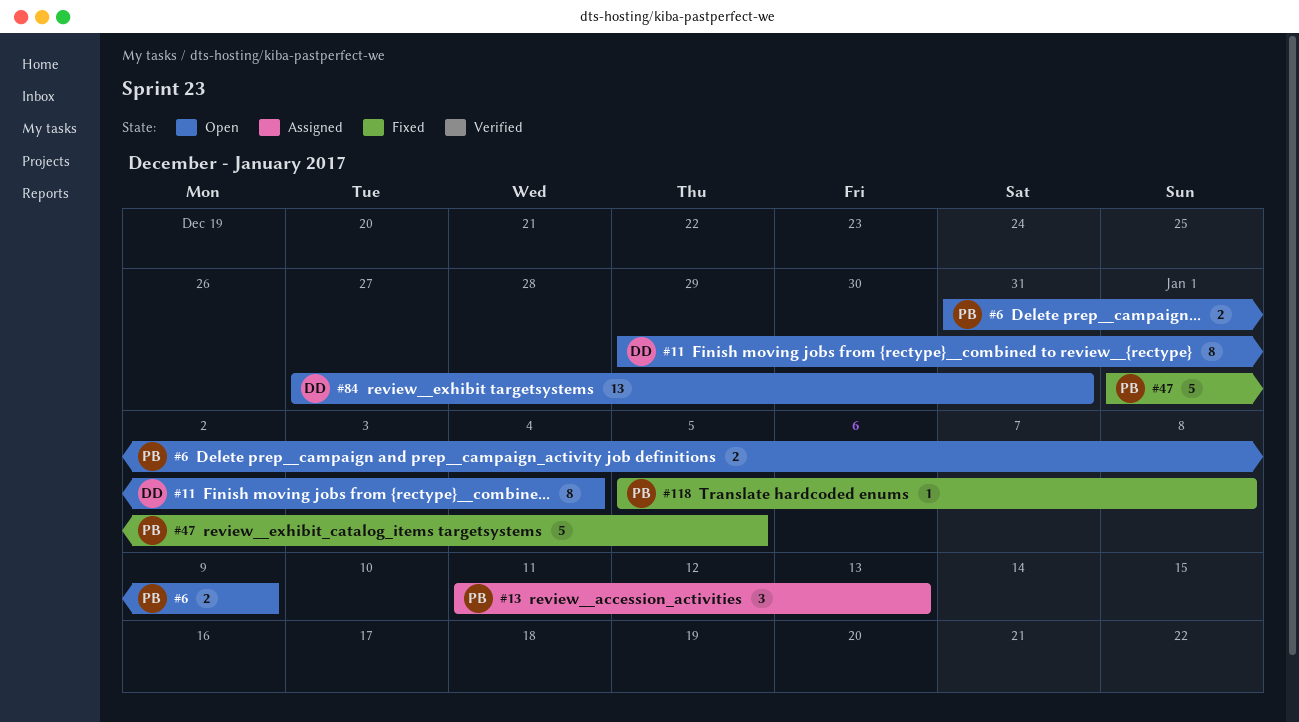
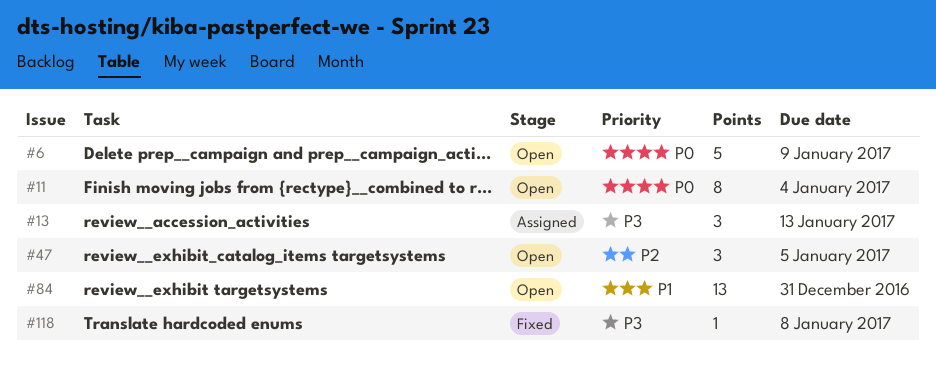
#6, estimate: 2 -> 5
#47, status: Fixed -> Open
#47, estimate: 5 -> 3

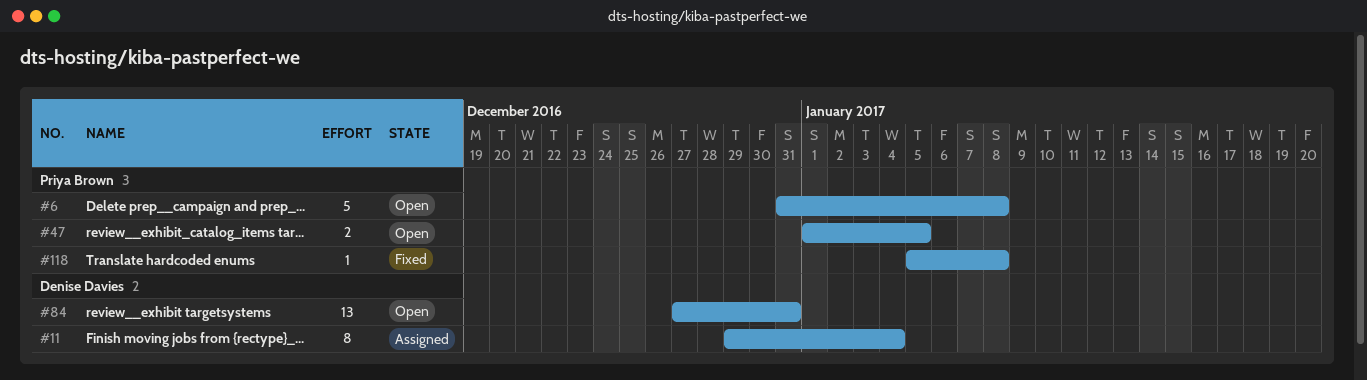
#6, due: Jan 9 -> Jan 8
#11, status: Open -> Assigned
#13: present -> none
#47, estimate: 3 -> 2

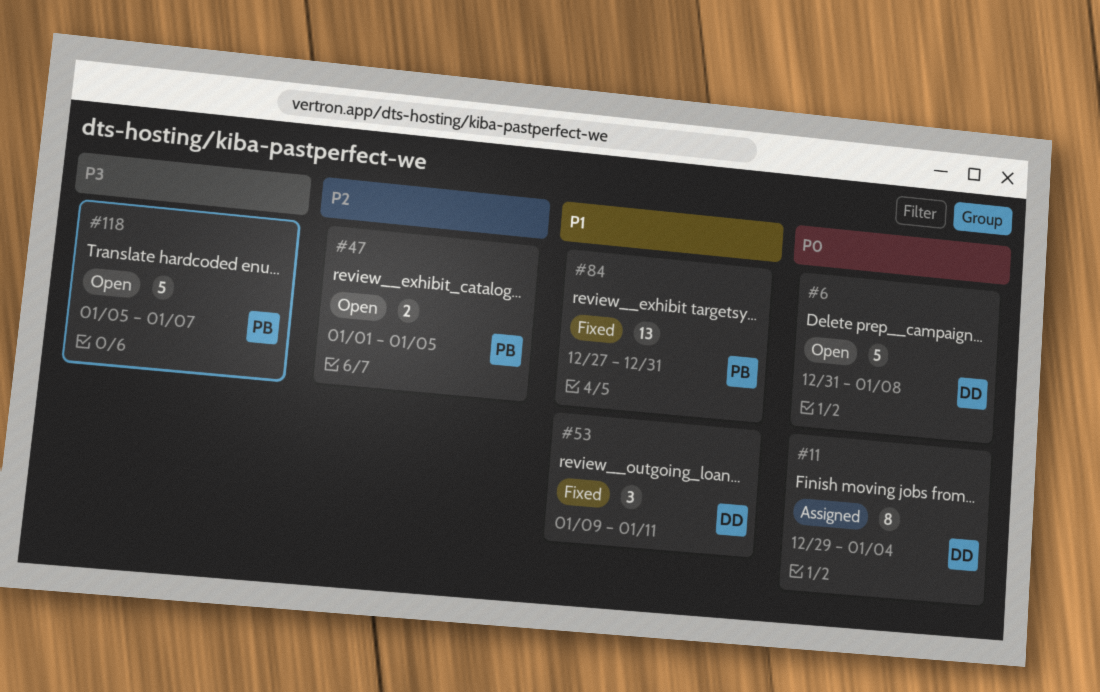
#6, owner: Priya Brown -> Denise Davies
#53: none -> present
#84, status: Open -> Fixed
#84, owner: Denise Davies -> Priya Brown
#118, status: Fixed -> Open
#118, estimate: 1 -> 5
#118, due: Jan 8 -> Jan 7

